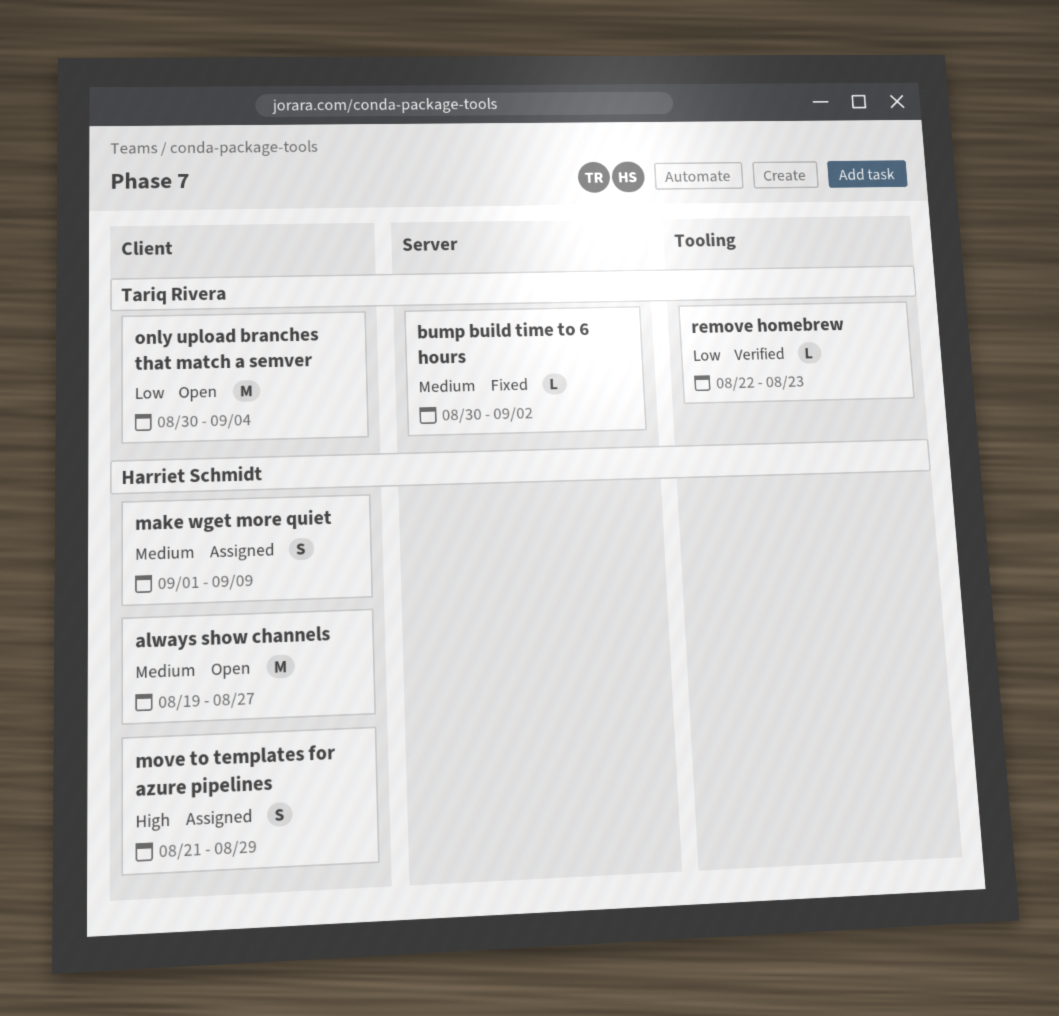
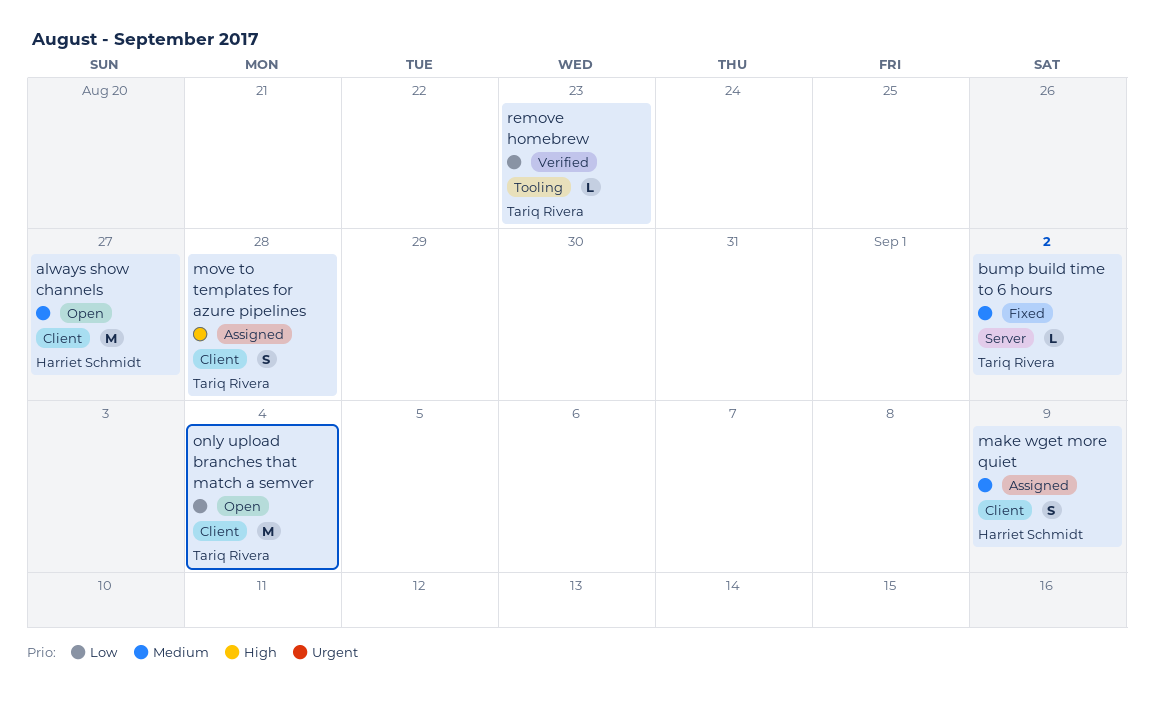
move to templates for azure pipelines, owner: Harriet Schmidt -> Tariq Rivera
move to templates for azure pipelines, due: Aug 29 -> Aug 28

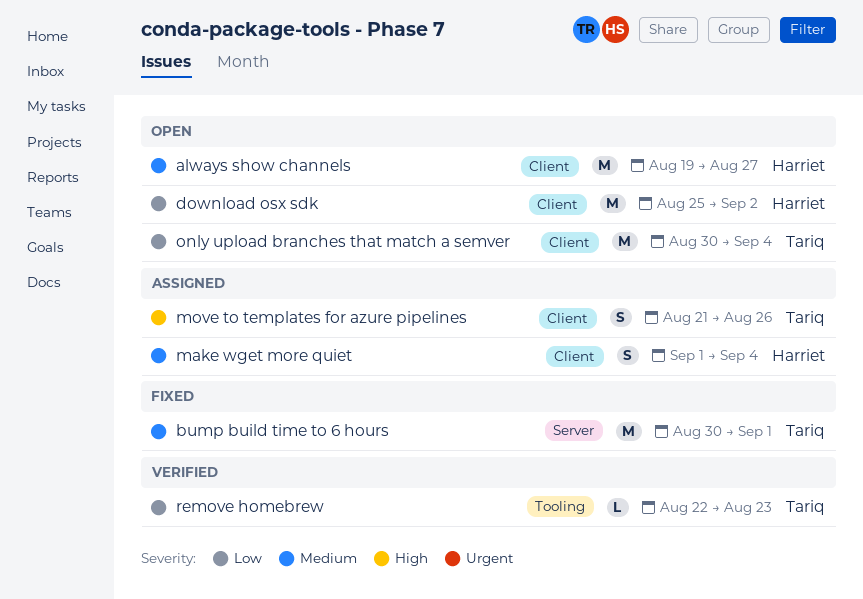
bump build time to 6 hours, estimate: L -> M
bump build time to 6 hours, due: Sep 2 -> Sep 1
download osx sdk: none -> present
make wget more quiet, due: Sep 9 -> Sep 4
move to templates for azure pipelines, due: Aug 28 -> Aug 26

